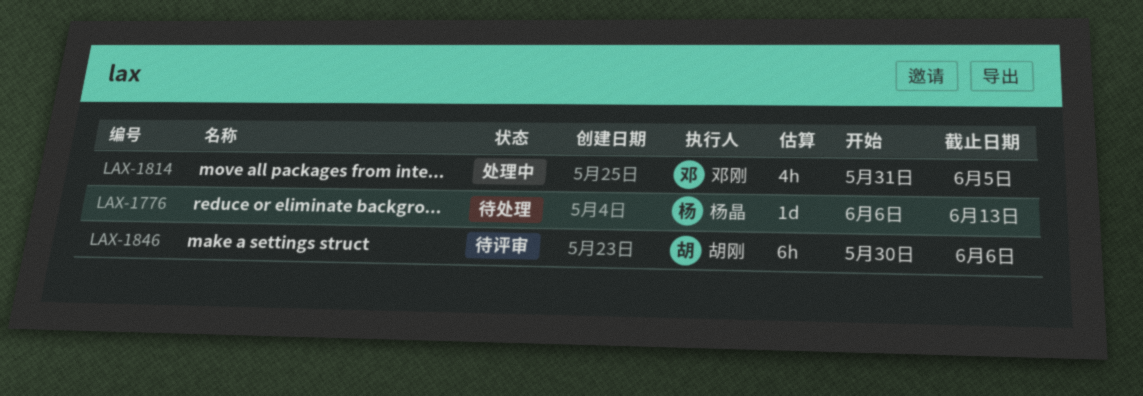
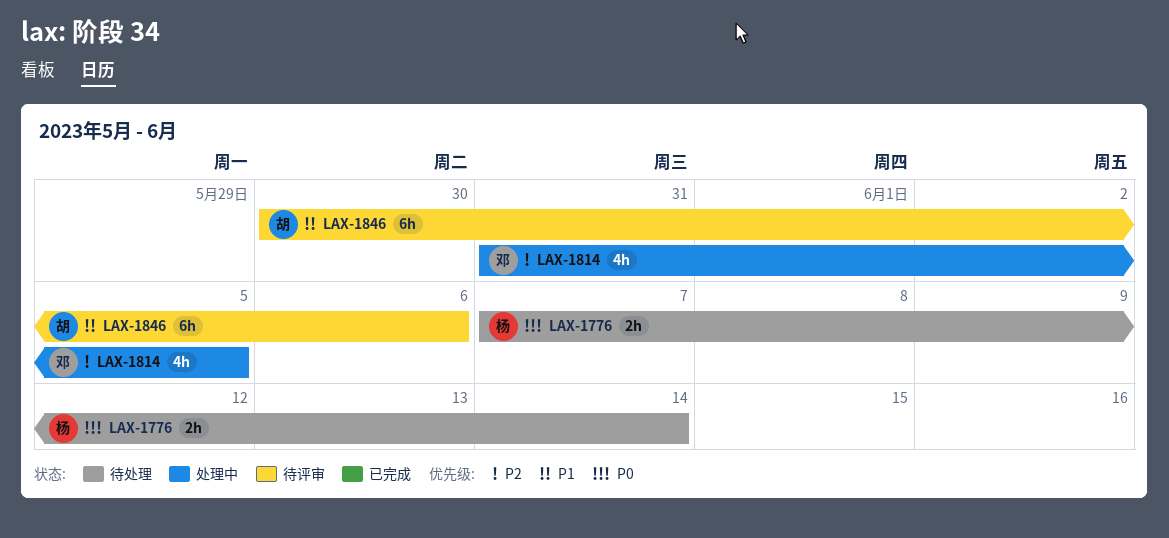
LAX-1776, estimate: 1d -> 2h
LAX-1776, start: Jun 6 -> Jun 7
LAX-1776, due: Jun 13 -> Jun 14

